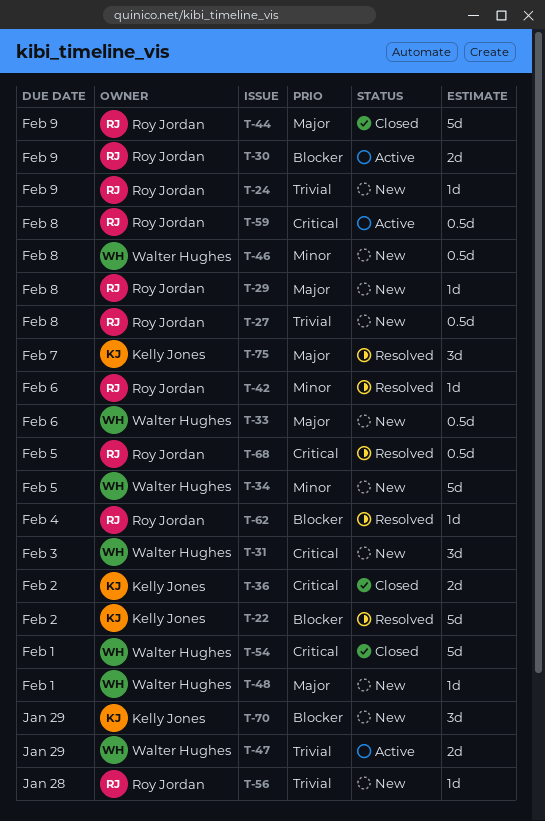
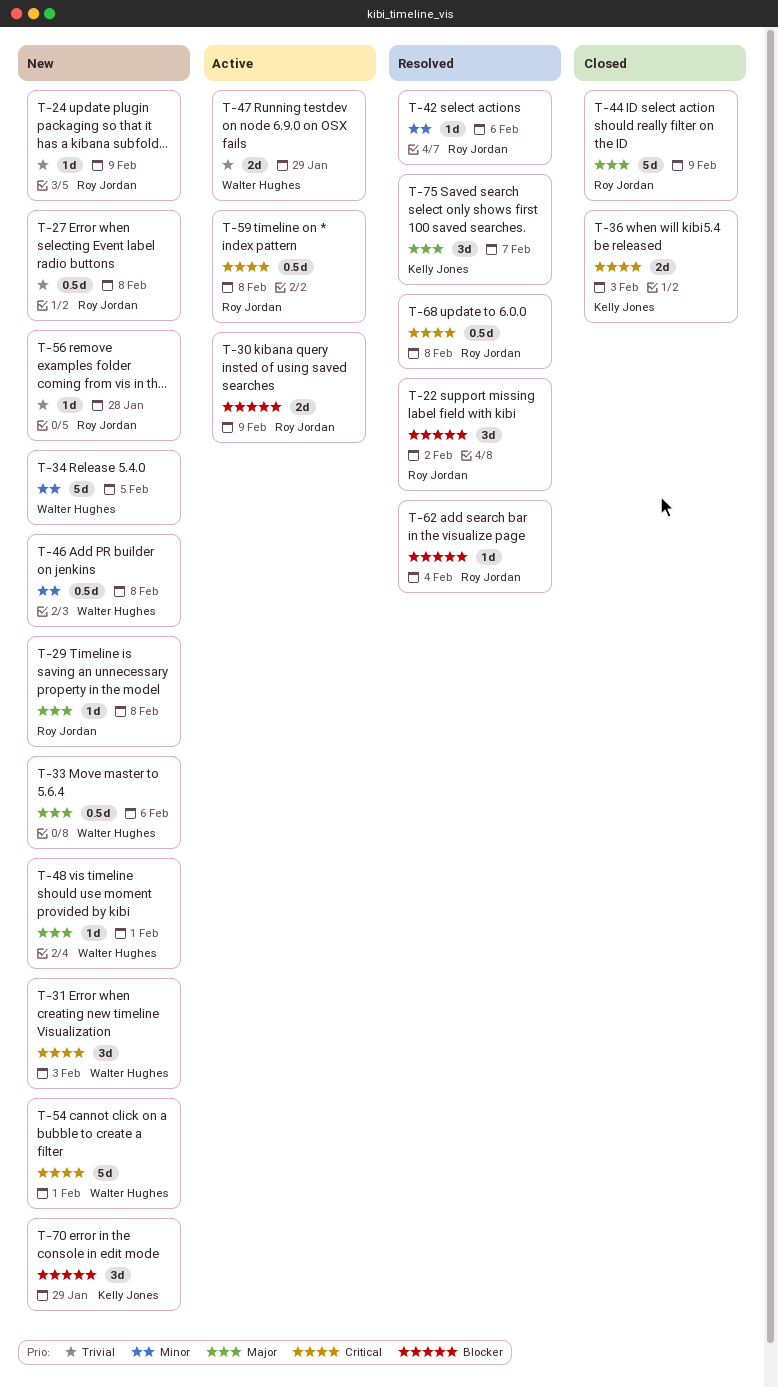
T-22, owner: Kelly Jones -> Roy Jordan
T-22, estimate: 5d -> 3d
T-36, due: Feb 2 -> Feb 3
T-54, status: Closed -> New
T-68, due: Feb 5 -> Feb 8

